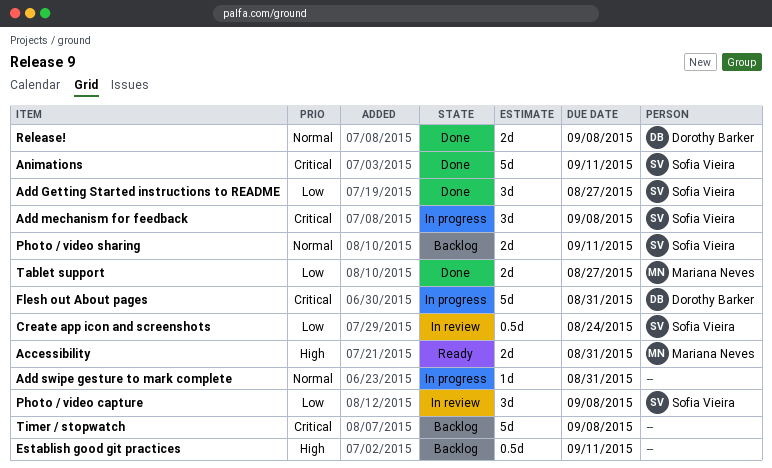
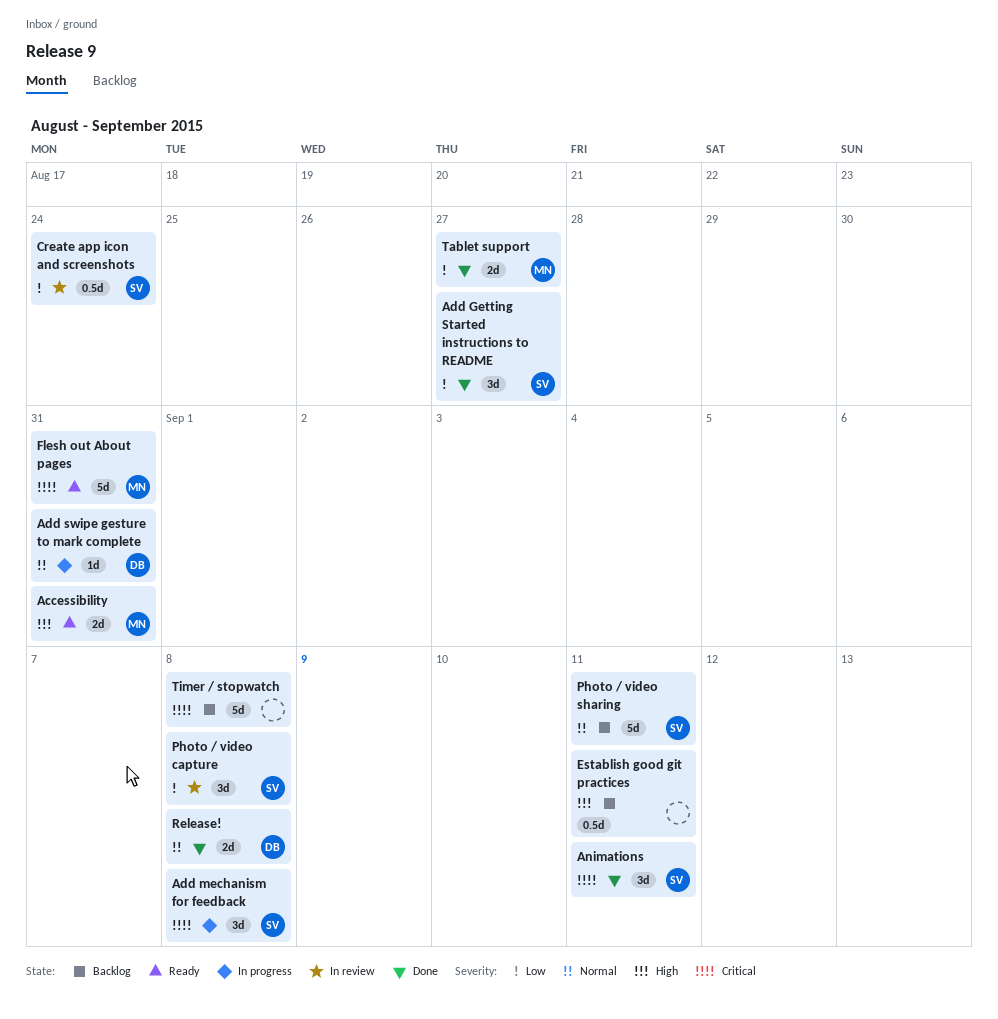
Add swipe gesture to mark complete, owner: none -> Dorothy Barker
Animations, estimate: 5d -> 3d
Flesh out About pages, status: In progress -> Ready
Flesh out About pages, owner: Dorothy Barker -> Mariana Neves
Photo / video sharing, estimate: 2d -> 5d

